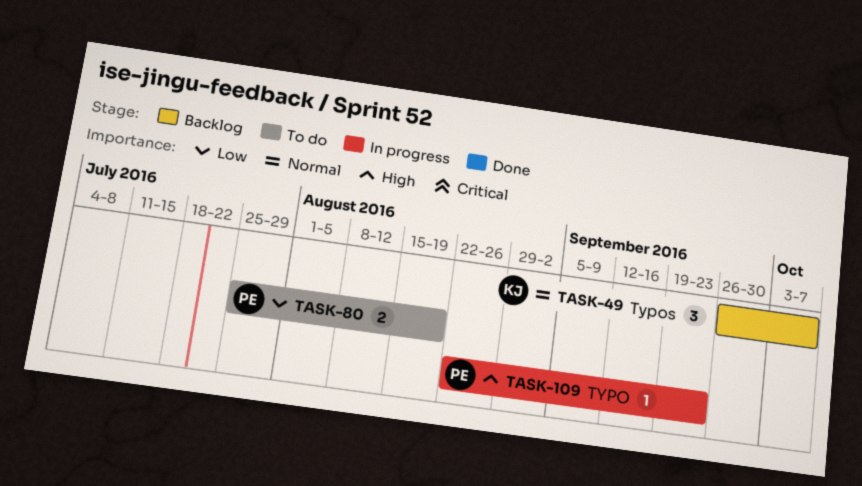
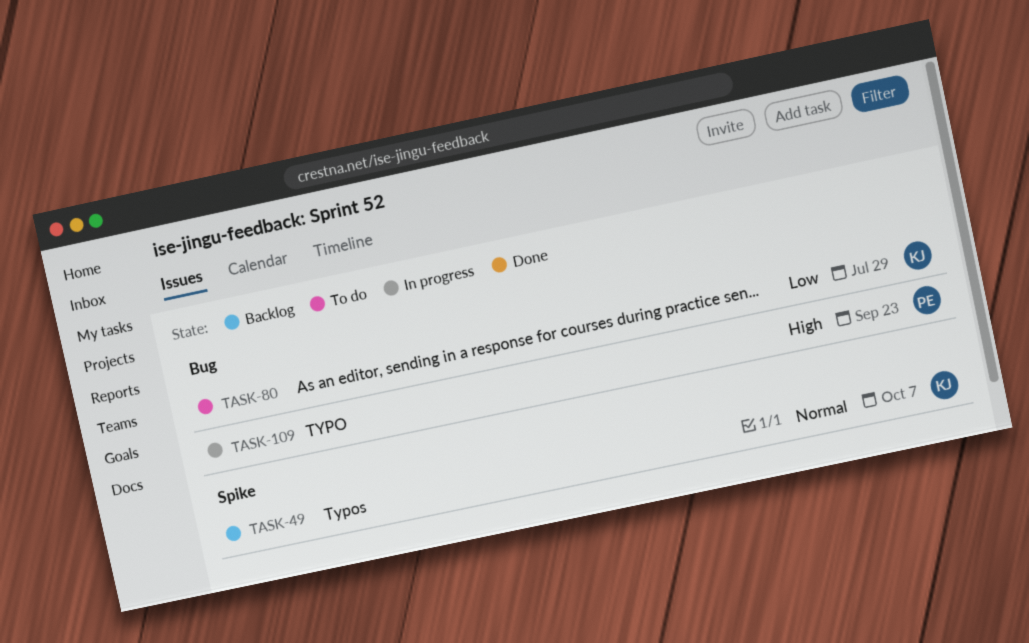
TASK-80, owner: PE -> KJ
TASK-80, due: Aug 19 -> Jul 29

